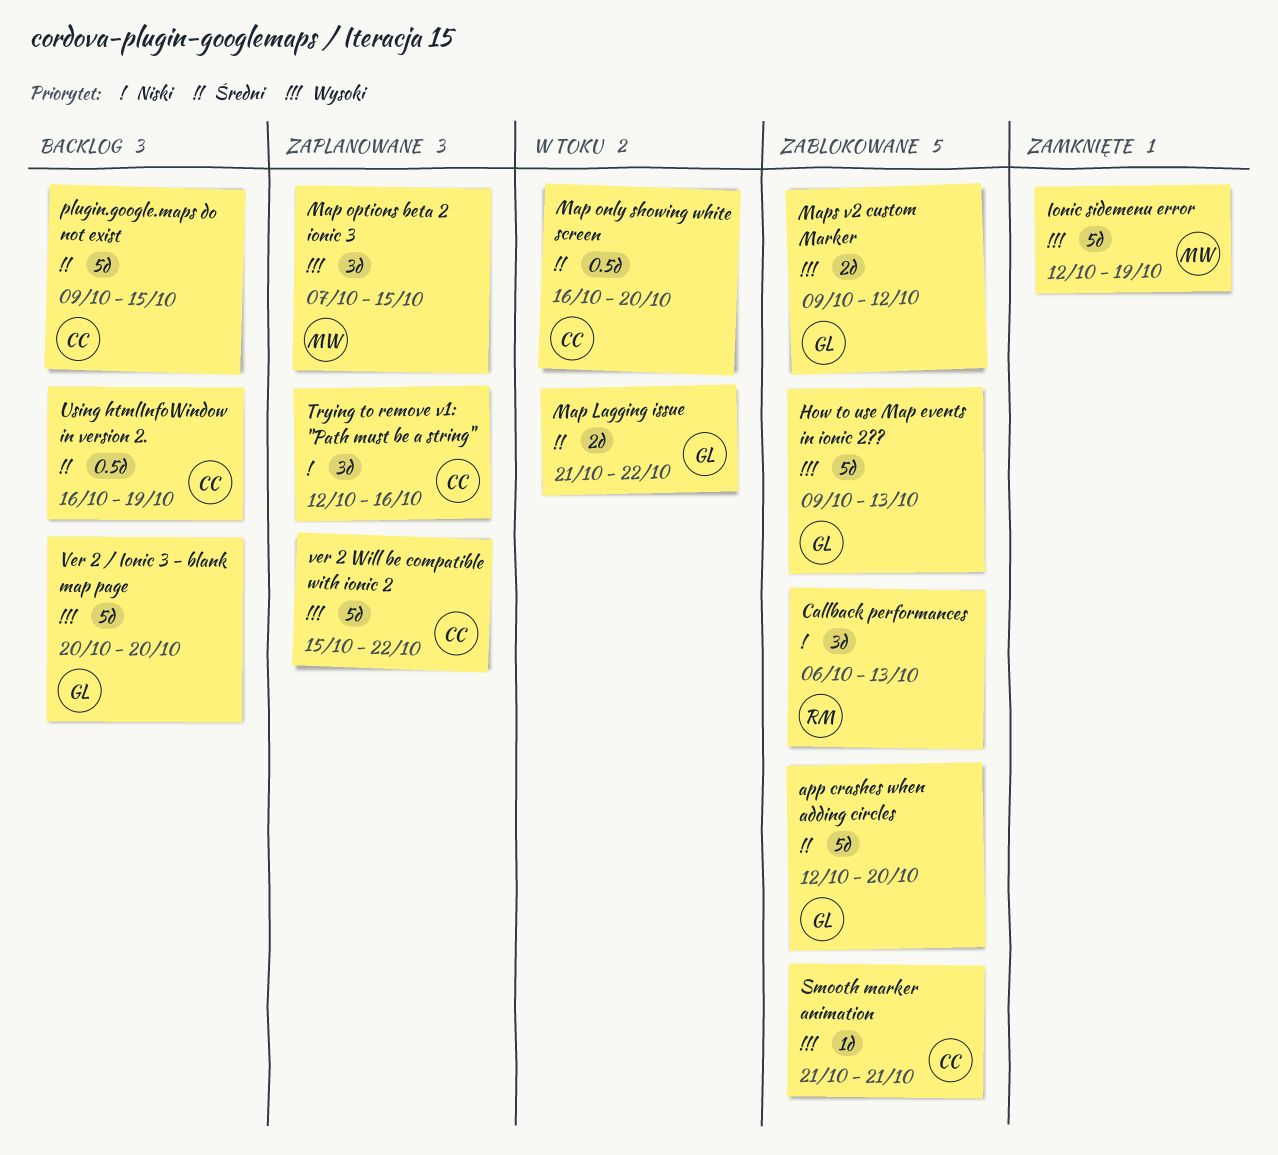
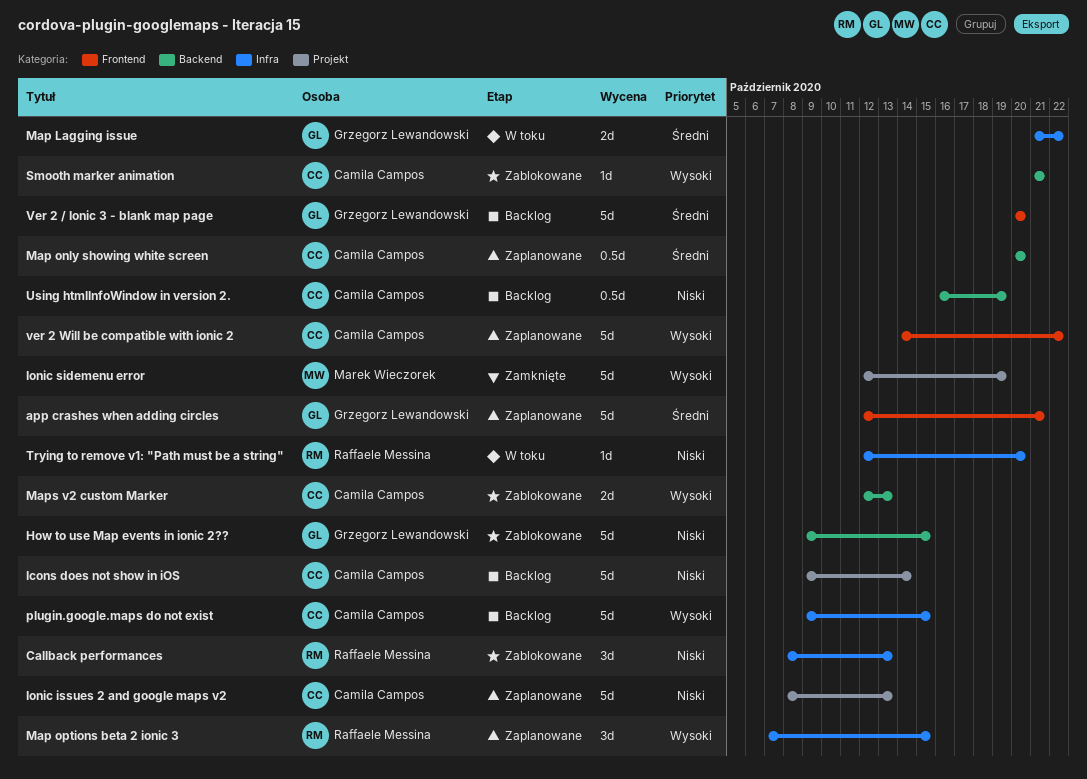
app crashes when adding circles, status: Zablokowane -> Zaplanowane
app crashes when adding circles, due: Oct 20 -> Oct 21
Callback performances, start: Oct 6 -> Oct 8
How to use Map events in ionic 2??, priority: Wysoki -> Niski
How to use Map events in ionic 2??, due: Oct 13 -> Oct 15
Icons does not show in iOS: none -> present
Ionic issues 2 and google maps v2: none -> present
Map only showing white screen, status: W toku -> Zaplanowane
Map only showing white screen, start: Oct 16 -> Oct 20
Map options beta 2 ionic 3, owner: Marek Wieczorek -> Raffaele Messina
Maps v2 custom Marker, owner: Grzegorz Lewandowski -> Camila Campos
Maps v2 custom Marker, start: Oct 9 -> Oct 12
Maps v2 custom Marker, due: Oct 12 -> Oct 13
plugin.google.maps do not exist, priority: Średni -> Wysoki
Trying to remove v1: "Path must be a string", status: Zaplanowane -> W toku
Trying to remove v1: "Path must be a string", owner: Camila Campos -> Raffaele Messina
Trying to remove v1: "Path must be a string", estimate: 3d -> 1d
Trying to remove v1: "Path must be a string", due: Oct 16 -> Oct 20
Using htmlInfoWindow in version 2., priority: Średni -> Niski
Ver 2 / Ionic 3 - blank map page, priority: Wysoki -> Średni
ver 2 Will be compatible with ionic 2, start: Oct 15 -> Oct 14

